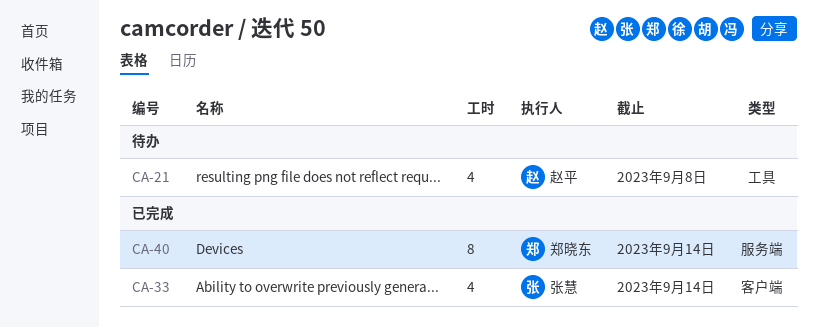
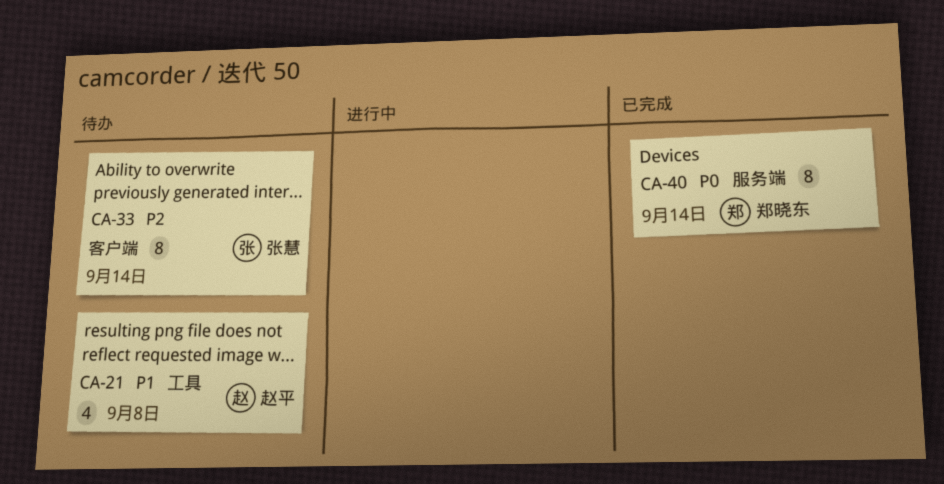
CA-33, status: 已完成 -> 待办
CA-33, estimate: 4 -> 8

